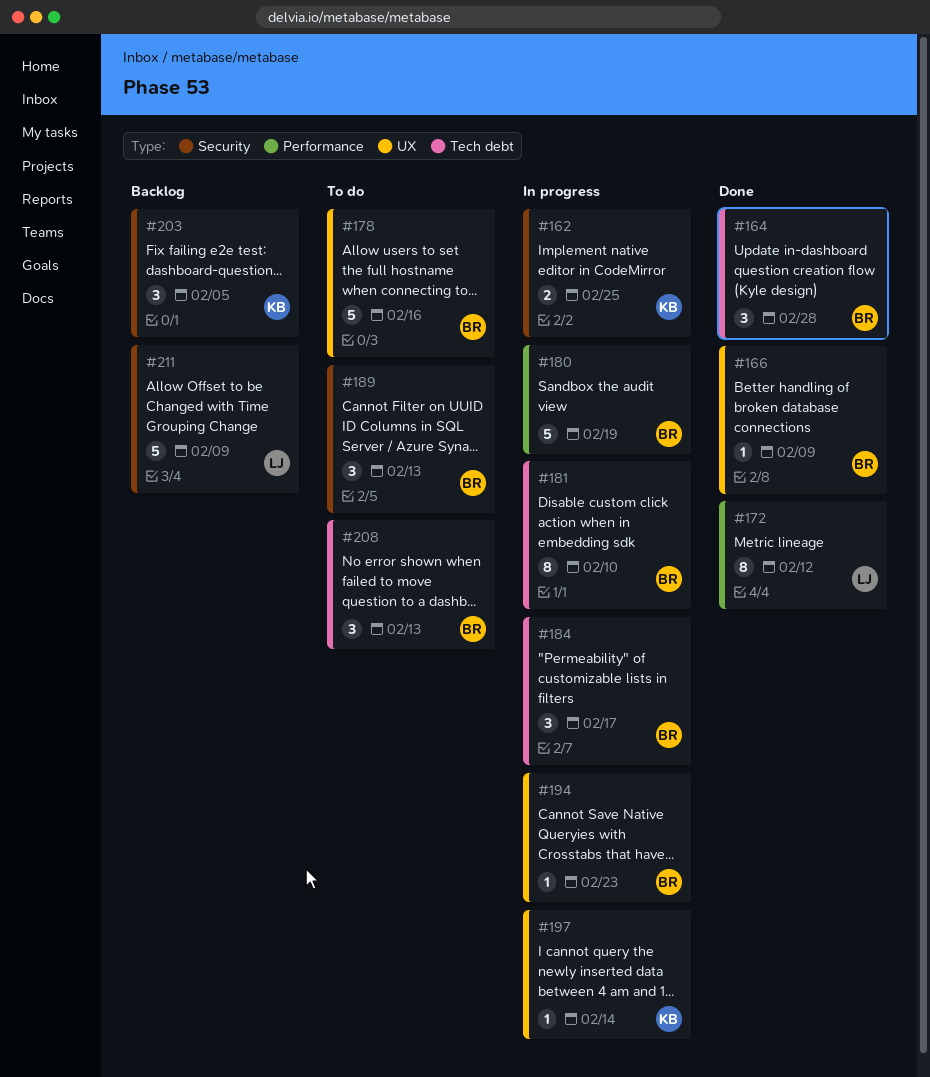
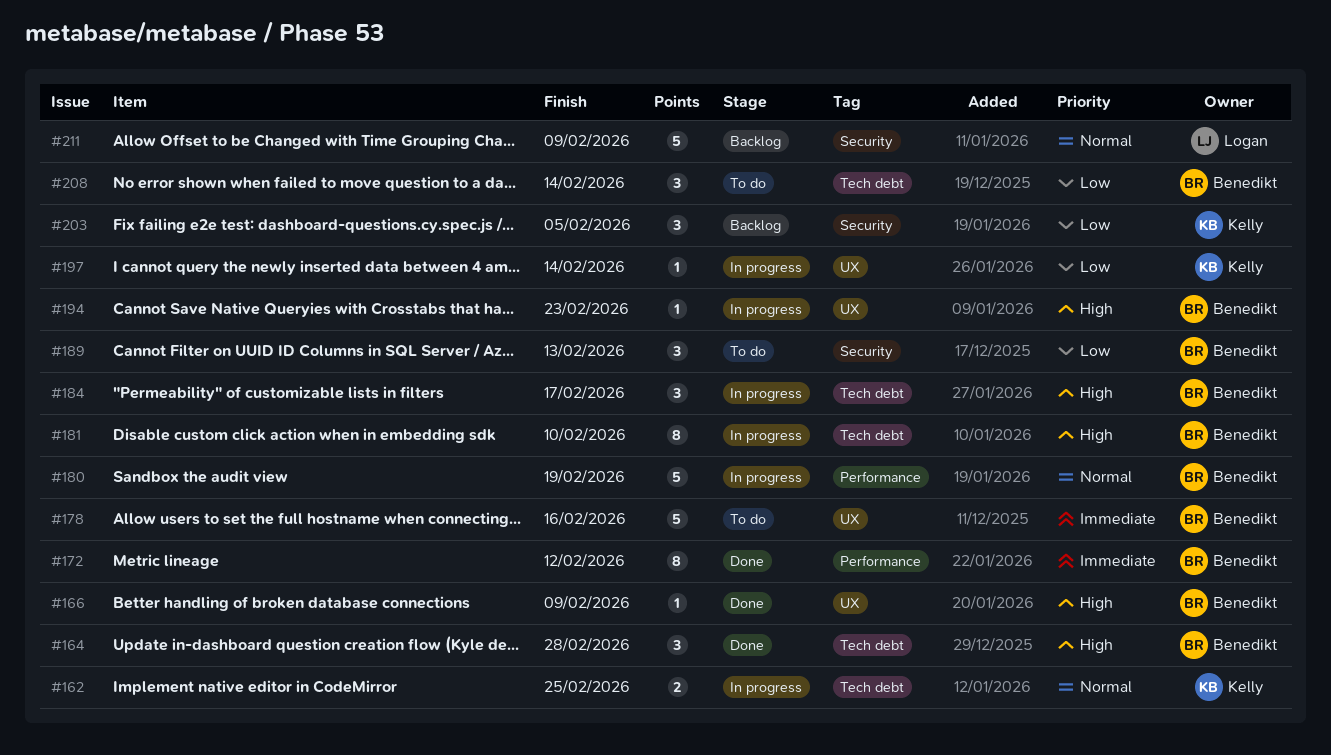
#162, label: Security -> Tech debt
#172, owner: Logan -> Benedikt
#208, due: Feb 13 -> Feb 14

